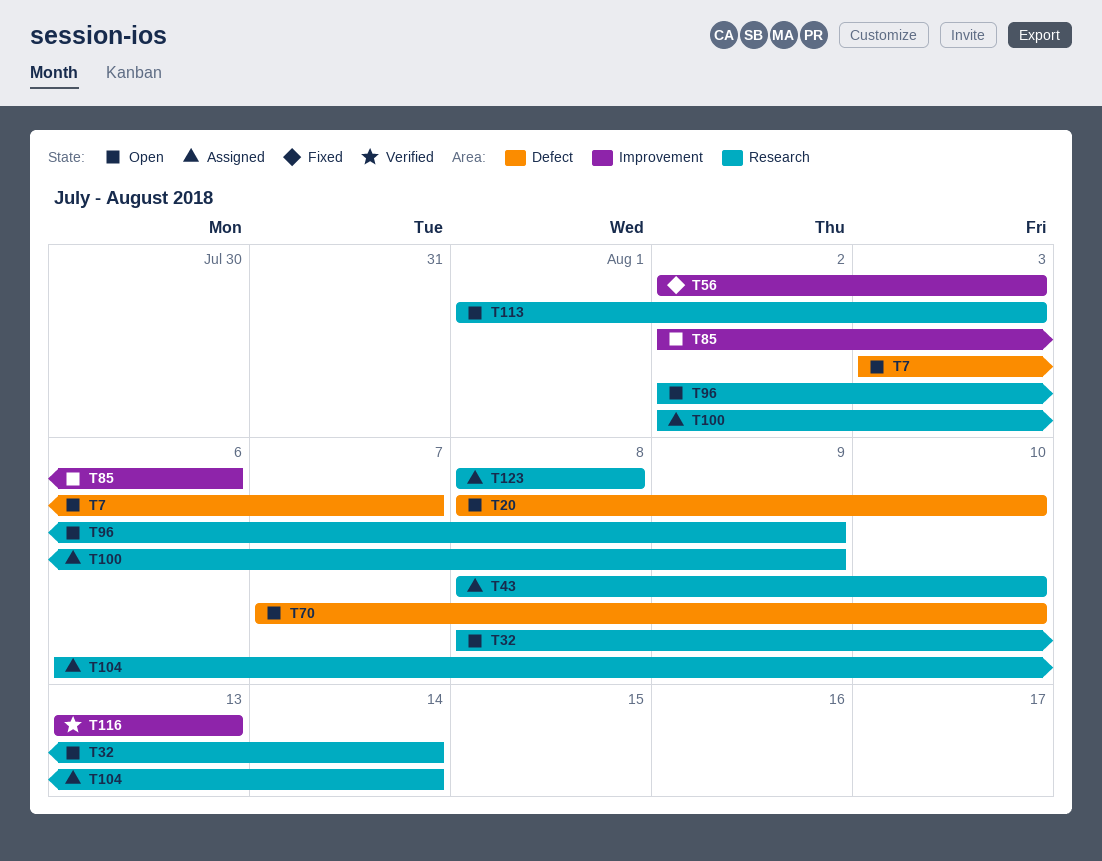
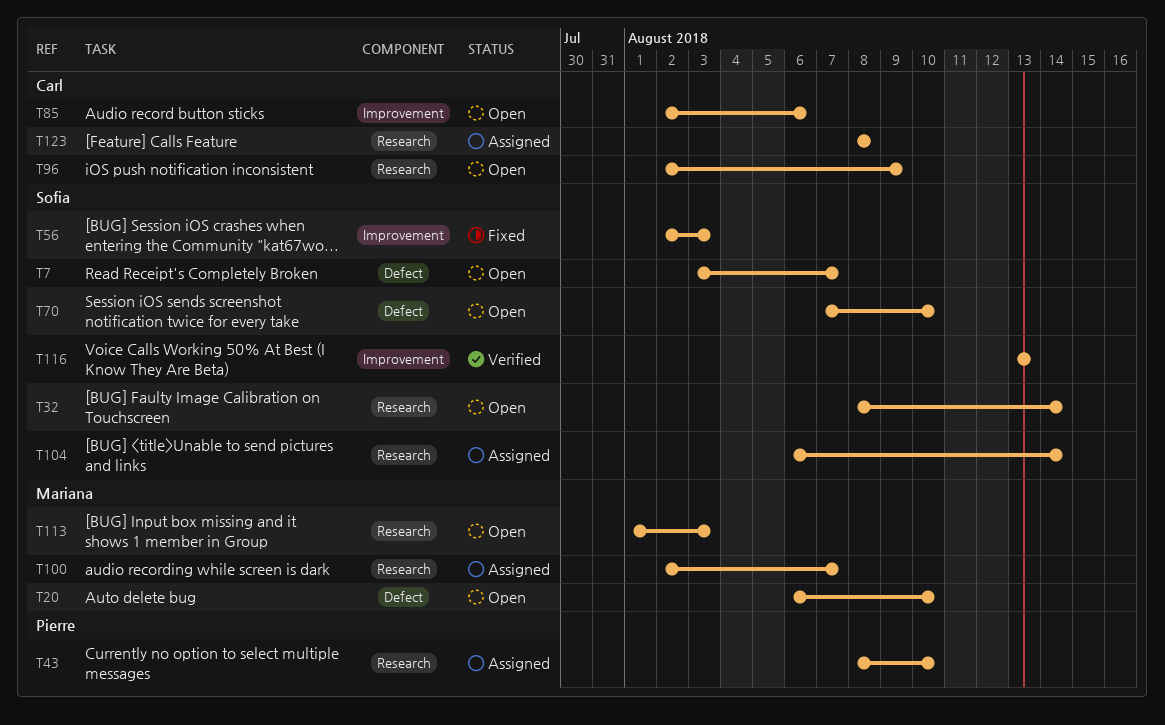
T20, start: Aug 8 -> Aug 6
T100, due: Aug 9 -> Aug 7

